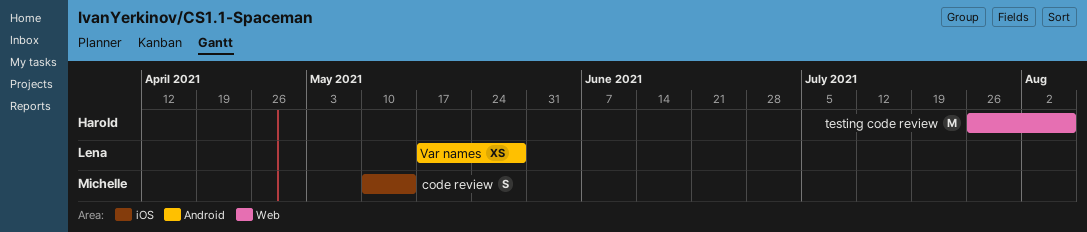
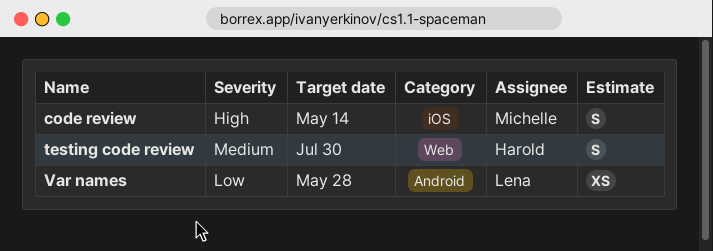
testing code review, estimate: M -> S
testing code review, due: Aug 6 -> Jul 30

